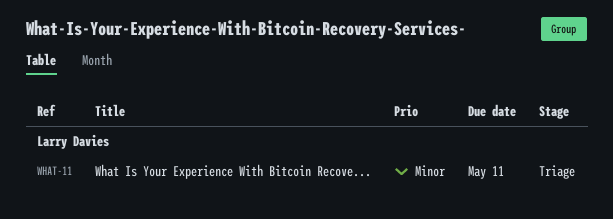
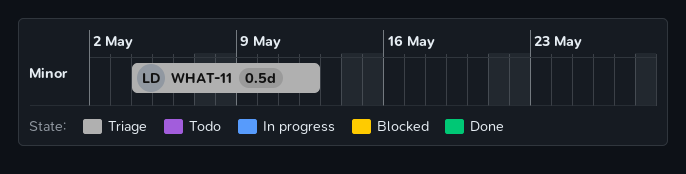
WHAT-11, due: May 11 -> May 12

